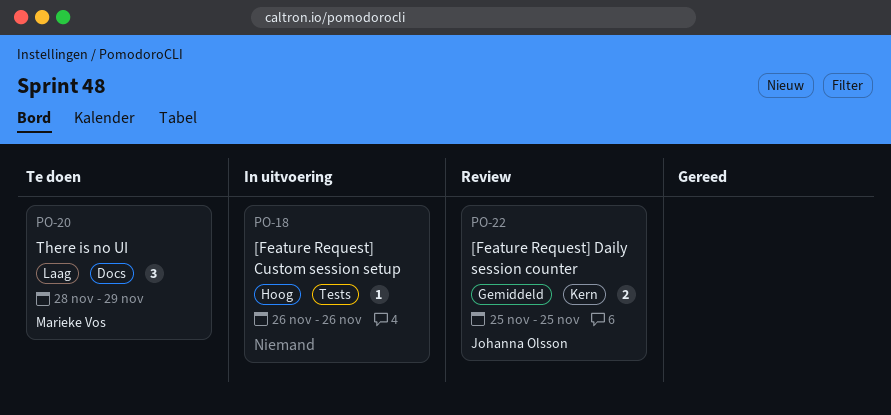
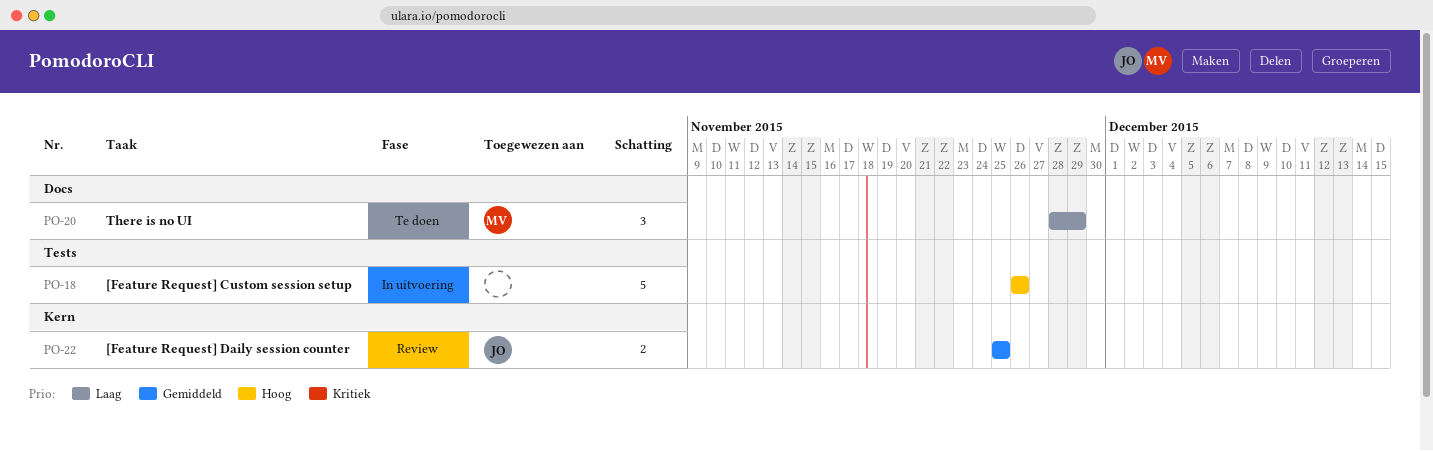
PO-18, estimate: 1 -> 5

